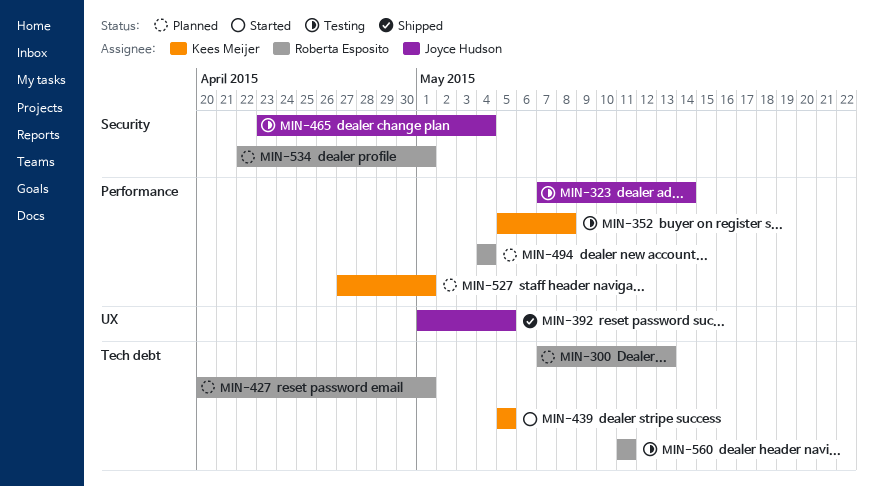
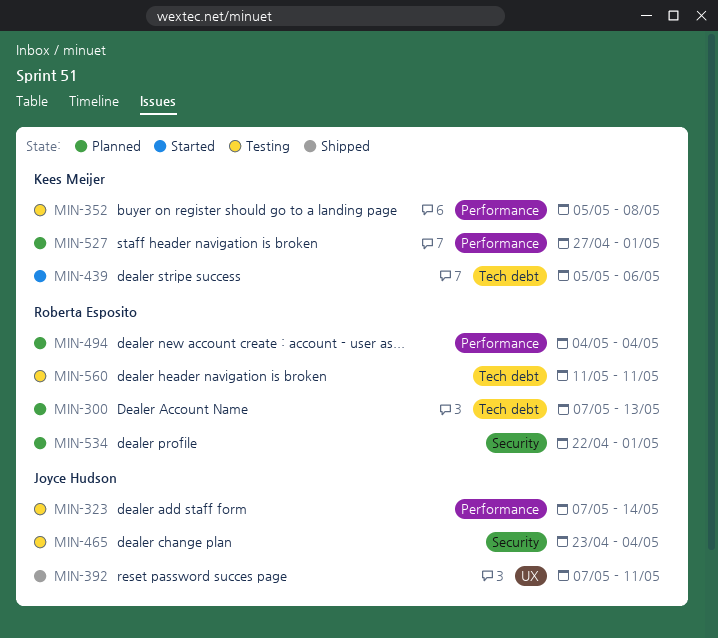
MIN-392, start: May 1 -> May 7
MIN-392, due: May 5 -> May 11
MIN-427: present -> none
MIN-439, due: May 5 -> May 6

